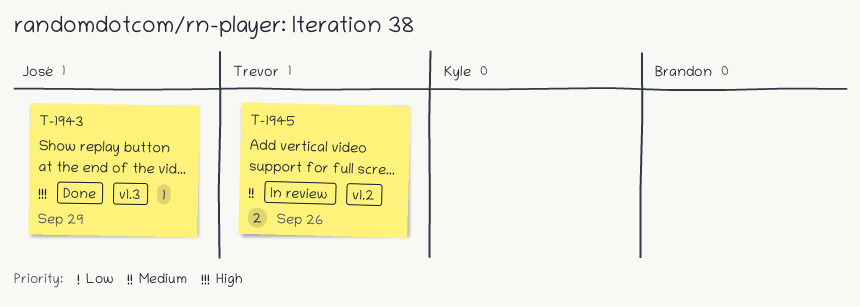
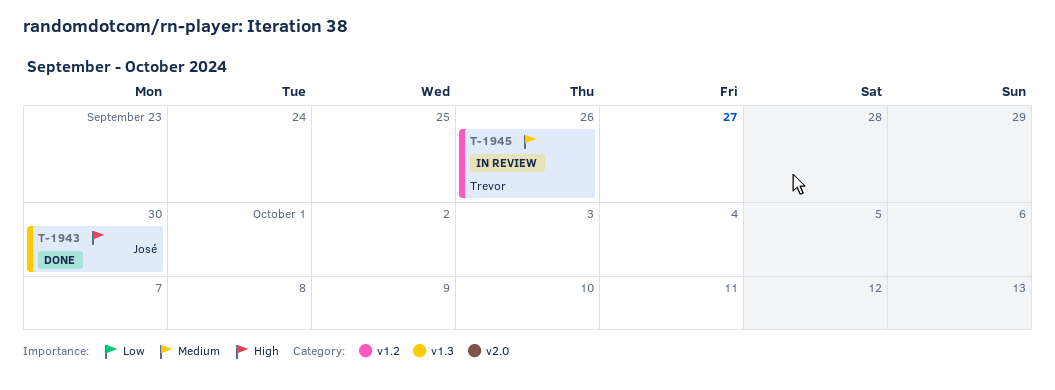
T-1943, due: Sep 29 -> Sep 30

